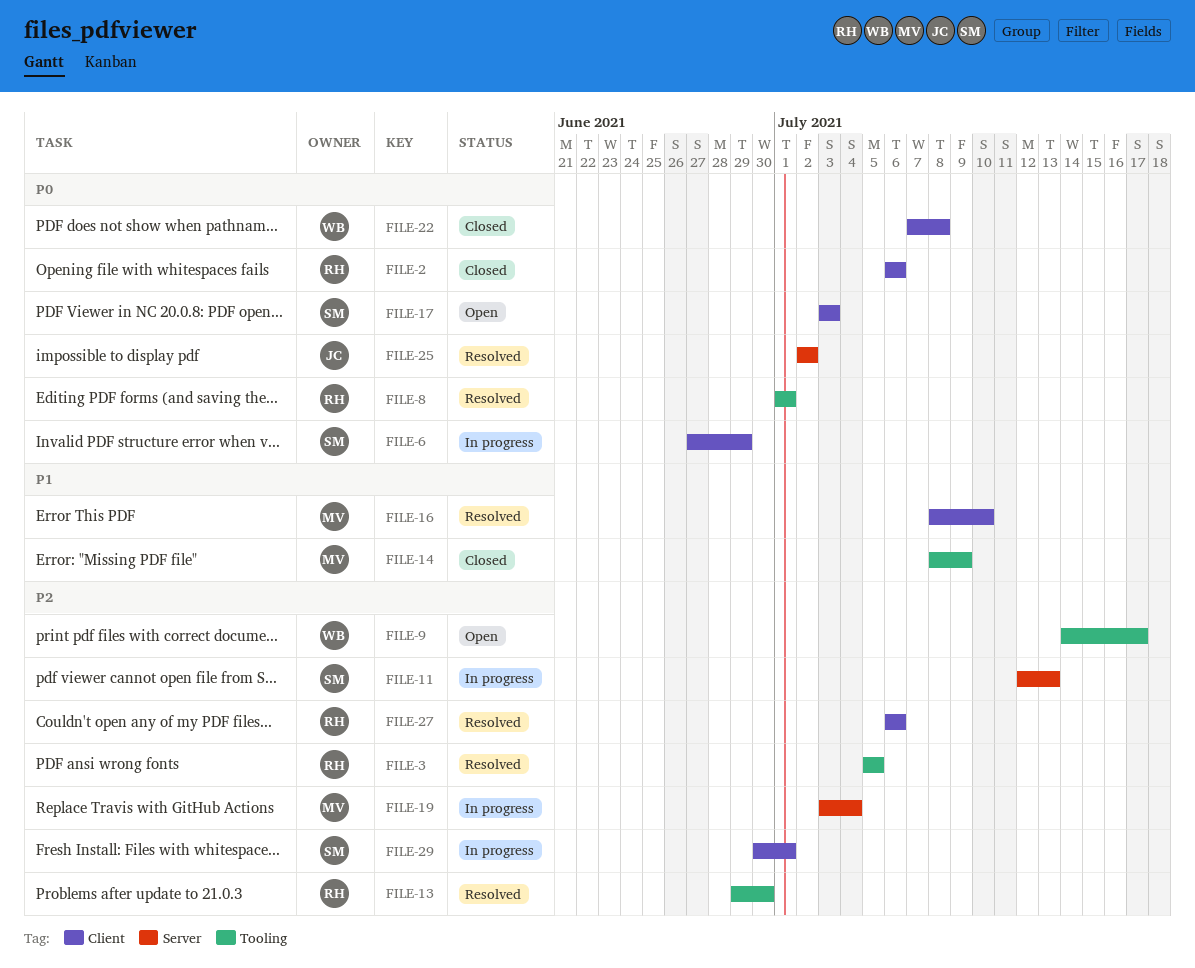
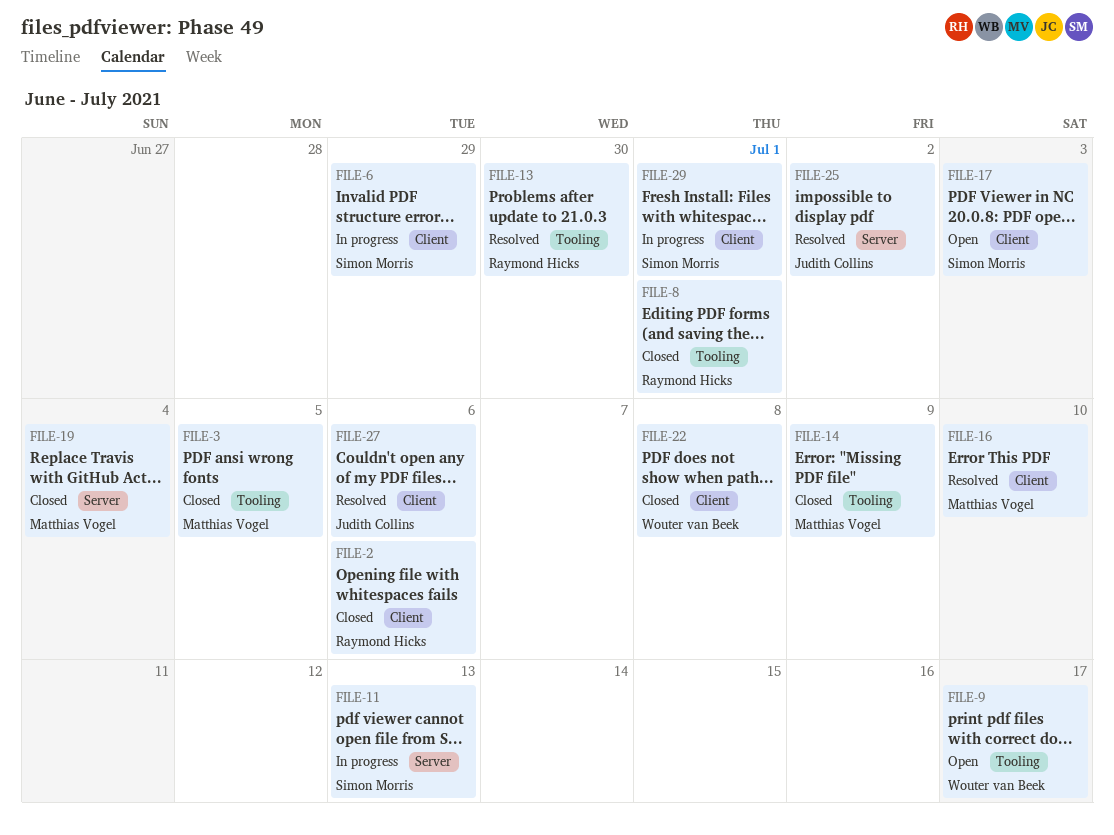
FILE-3, status: Resolved -> Closed
FILE-3, owner: Raymond Hicks -> Matthias Vogel
FILE-8, status: Resolved -> Closed
FILE-19, status: In progress -> Closed
FILE-27, owner: Raymond Hicks -> Judith Collins

